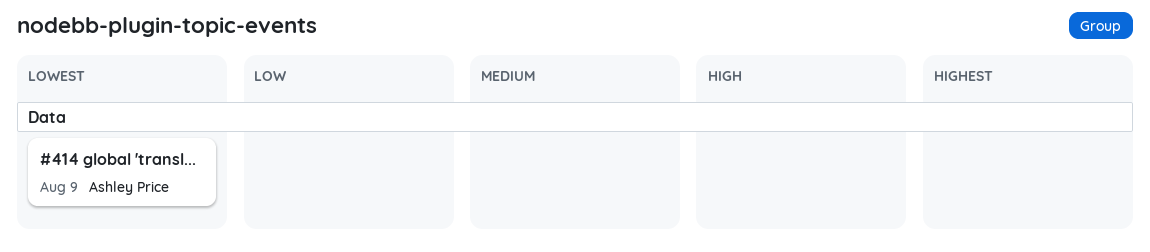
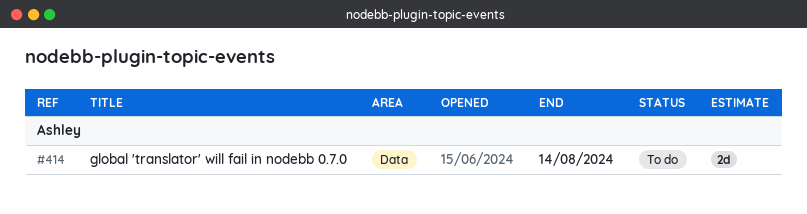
#414, due: Aug 9 -> Aug 14

